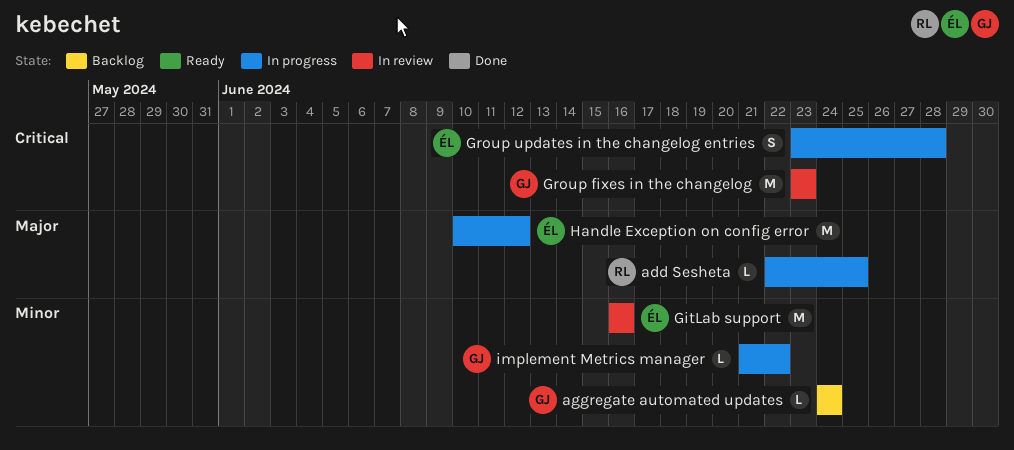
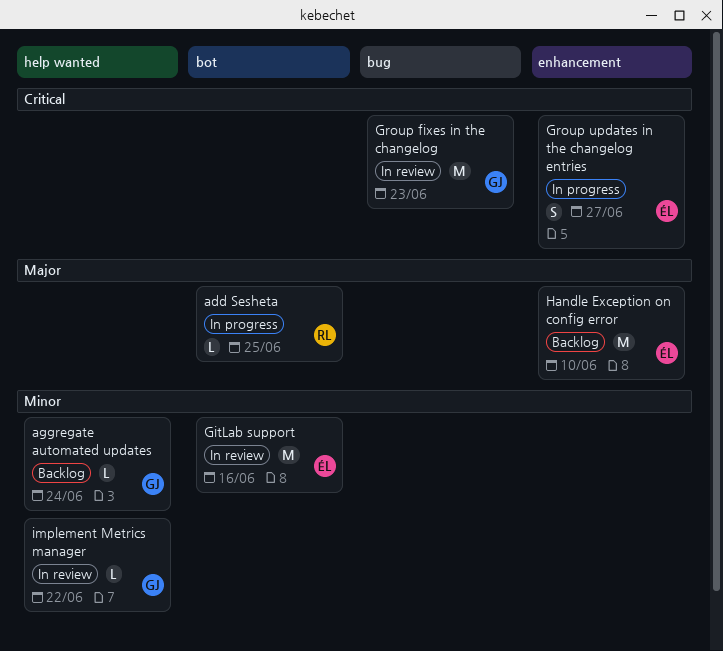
Group updates in the changelog entries, due: Jun 28 -> Jun 27
Handle Exception on config error, status: In progress -> Backlog
Handle Exception on config error, due: Jun 12 -> Jun 10
implement Metrics manager, status: In progress -> In review

